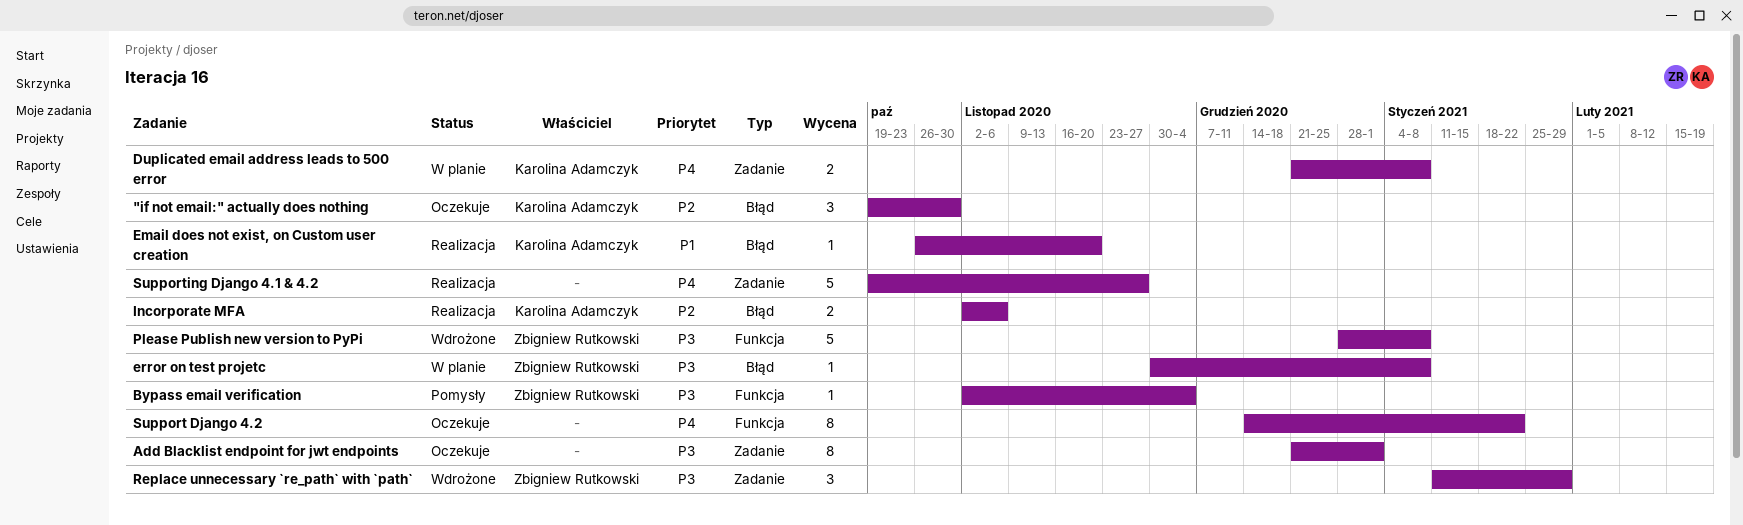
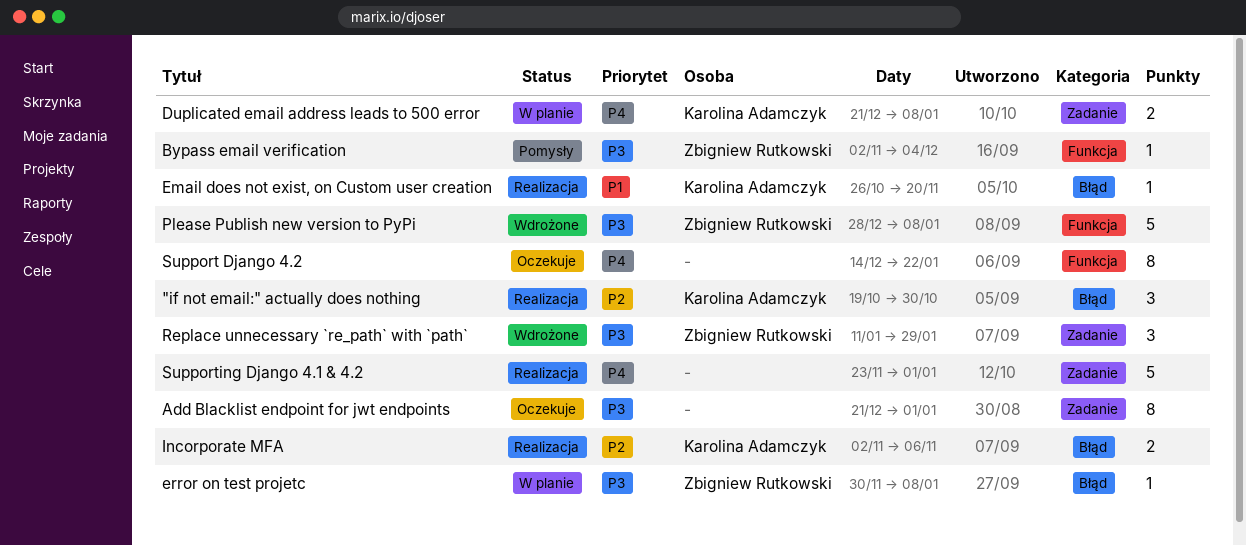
"if not email:" actually does nothing, status: Oczekuje -> Realizacja
Supporting Django 4.1 & 4.2, start: Oct 19 -> Nov 23
Supporting Django 4.1 & 4.2, due: Nov 27 -> Jan 1

